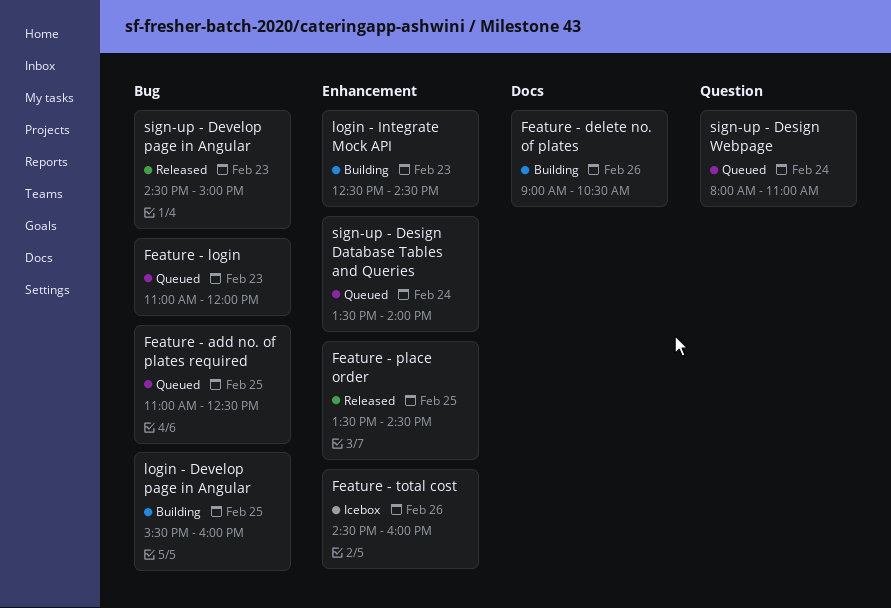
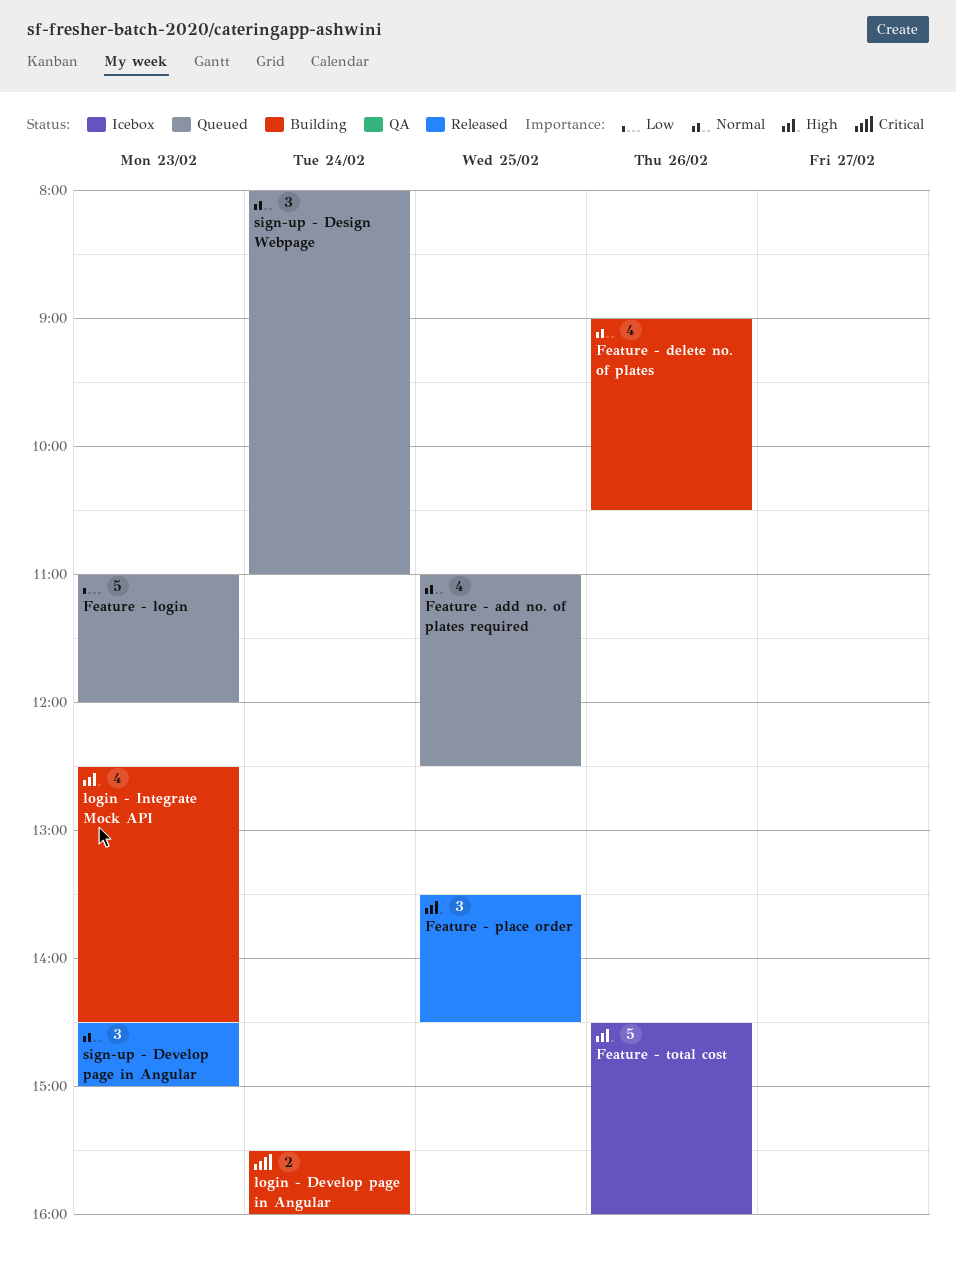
login - Develop page in Angular, day: Feb 25 -> Feb 24
sign-up - Design Database Tables and Queries: present -> none

